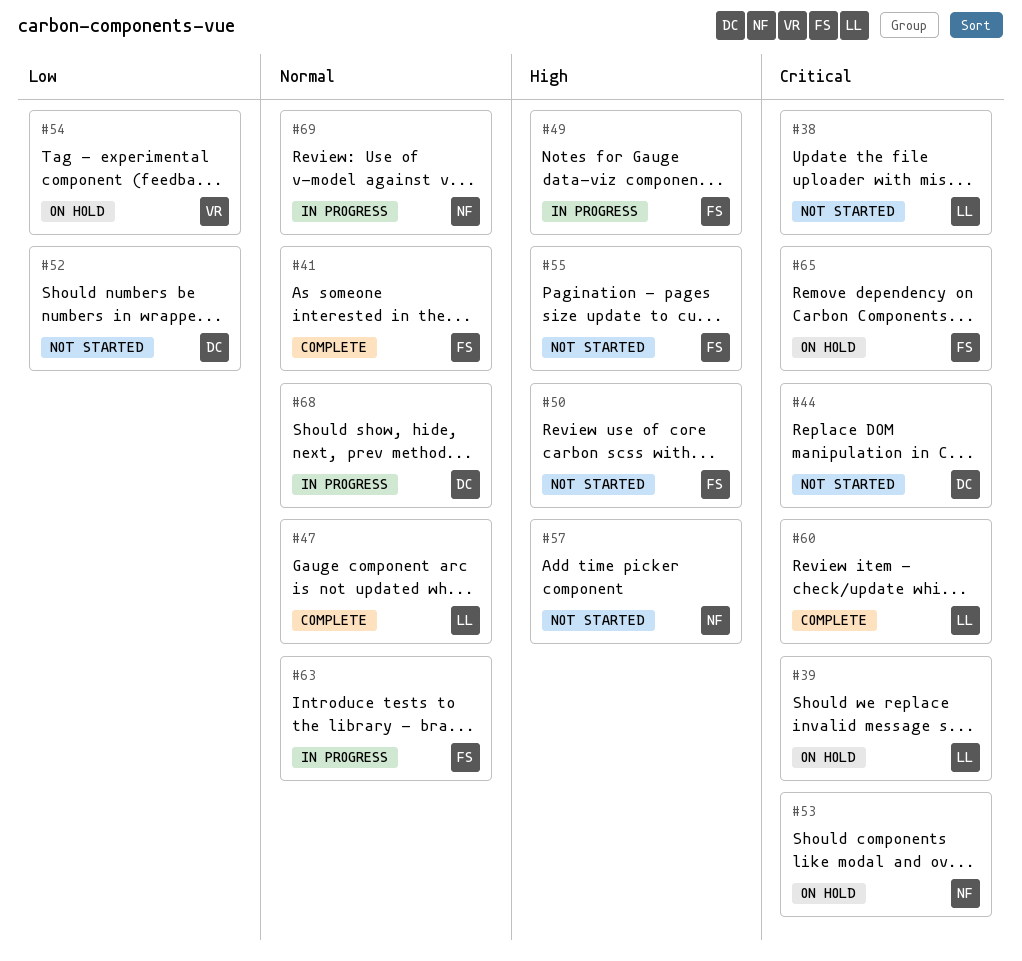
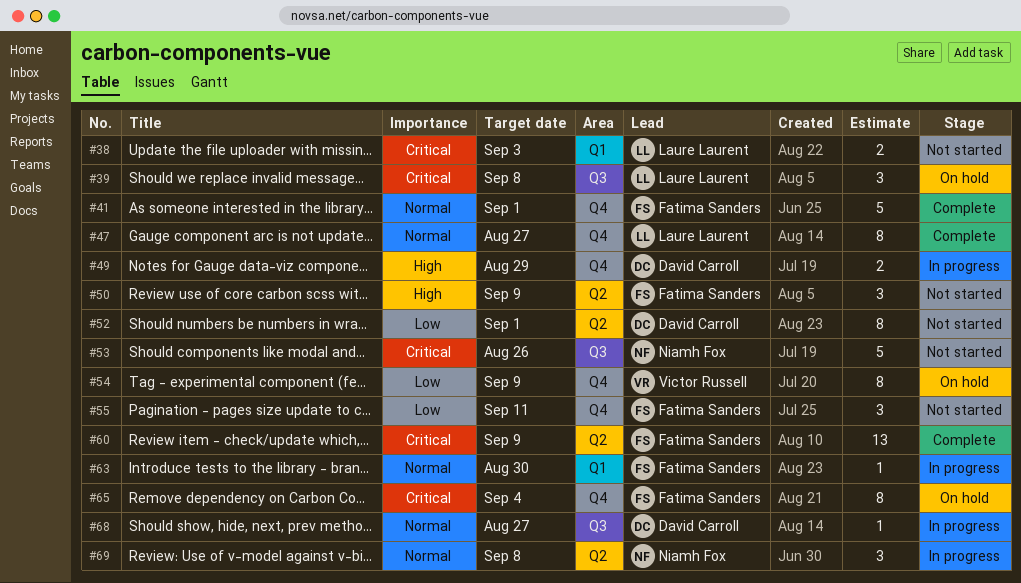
#44: present -> none
#49, owner: Fatima Sanders -> David Carroll
#53, status: On hold -> Not started
#55, priority: High -> Low
#57: present -> none
#60, owner: Laure Laurent -> Fatima Sanders

